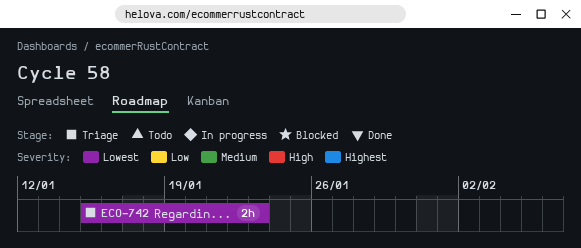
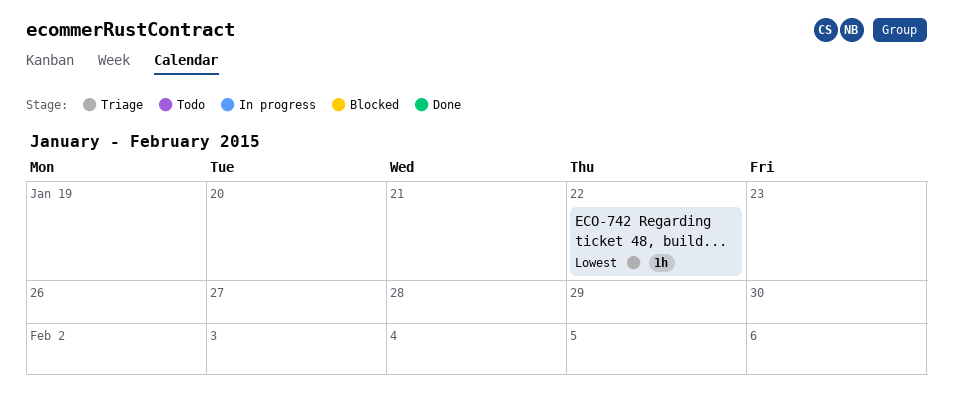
ECO-742, estimate: 2h -> 1h
ECO-742, due: Jan 23 -> Jan 22

